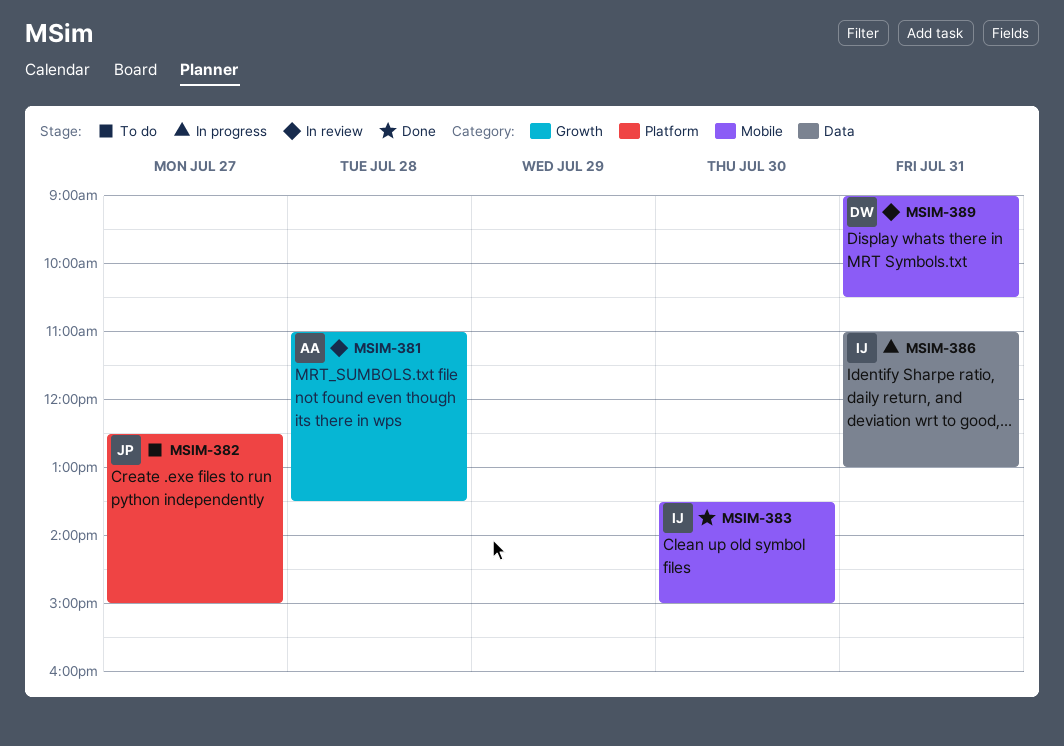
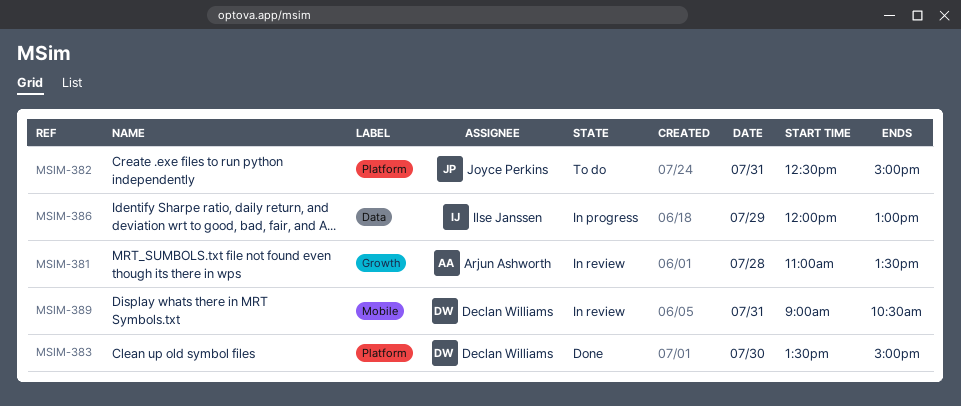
MSIM-382, day: Jul 27 -> Jul 31
MSIM-383, owner: Ilse Janssen -> Declan Williams
MSIM-383, label: Mobile -> Platform
MSIM-386, day: Jul 31 -> Jul 29
MSIM-386, begins: 11:00 -> 12:00

